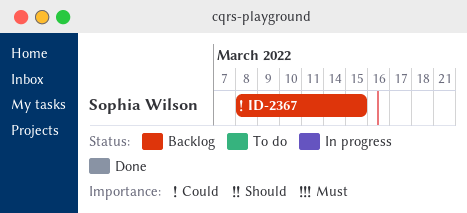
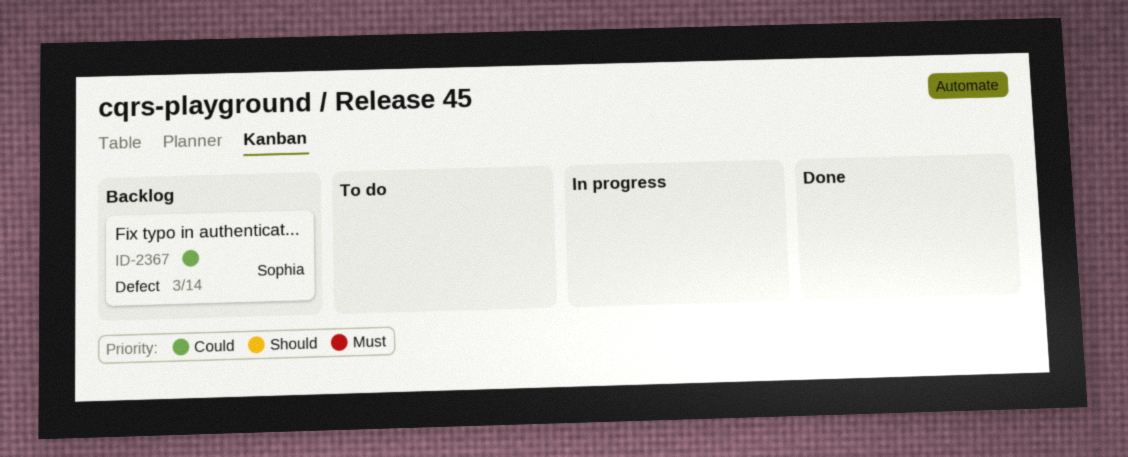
ID-2367, due: Mar 15 -> Mar 14

